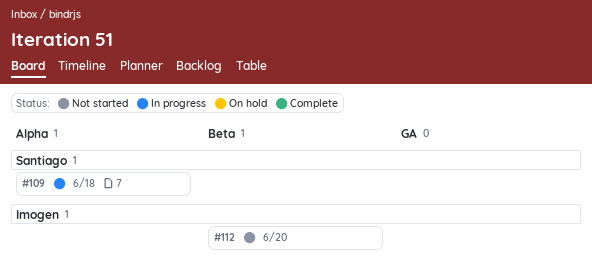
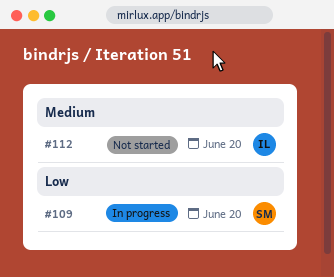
#109, due: Jun 18 -> Jun 20

